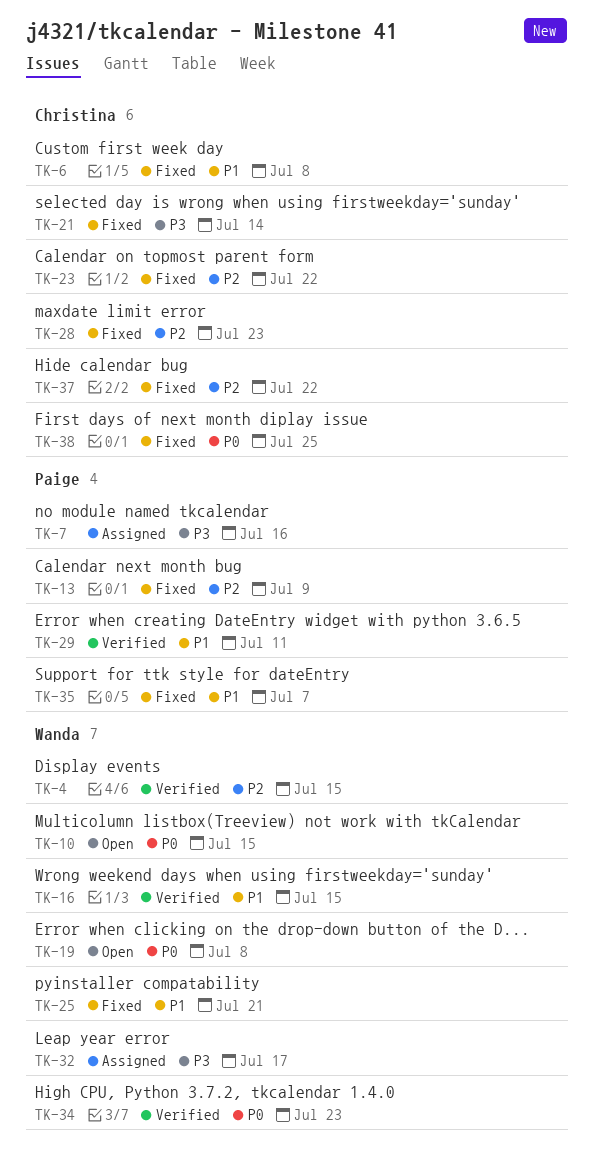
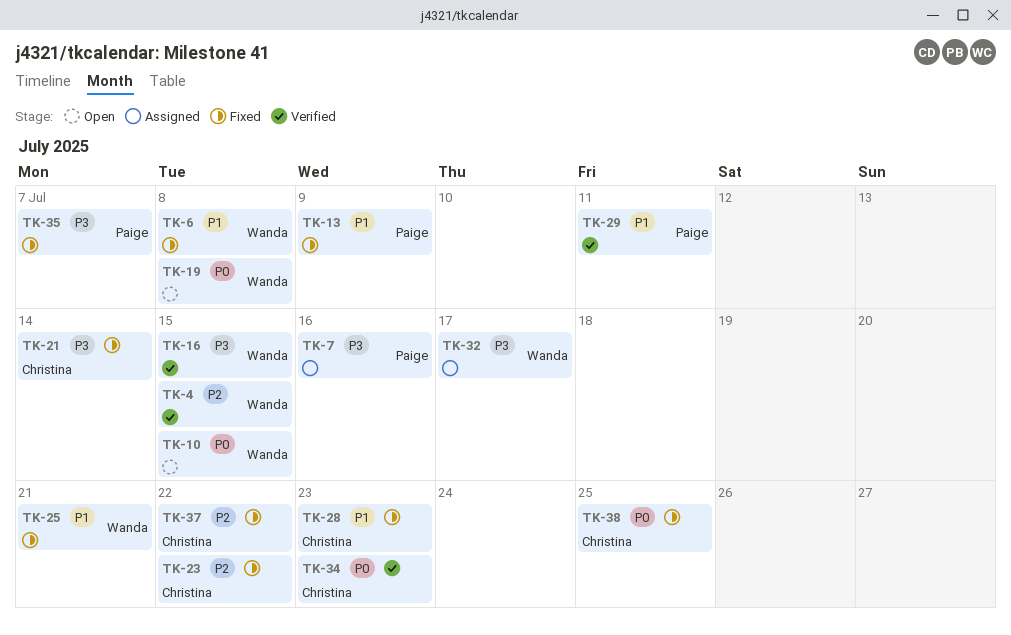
TK-6, owner: Christina -> Wanda
TK-13, priority: P2 -> P1
TK-16, priority: P1 -> P3
TK-28, priority: P2 -> P1
TK-34, owner: Wanda -> Christina
TK-35, priority: P1 -> P3

